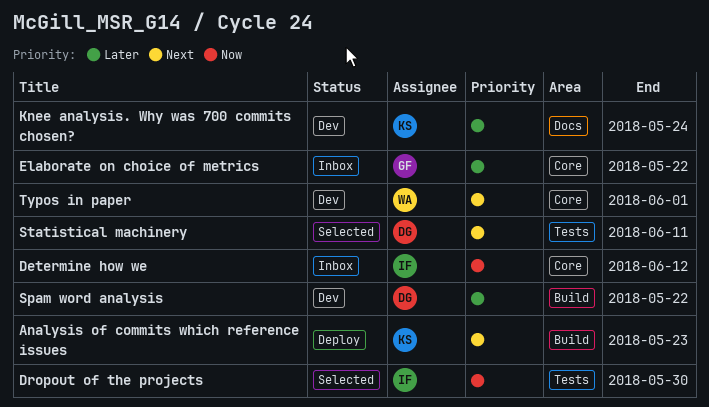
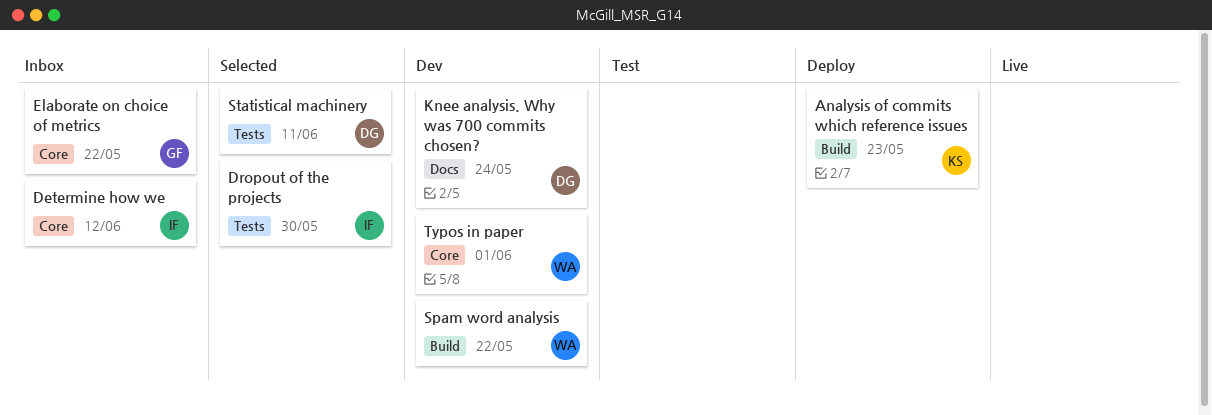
Knee analysis. Why was 700 commits chosen?, owner: KS -> DG
Spam word analysis, owner: DG -> WA

